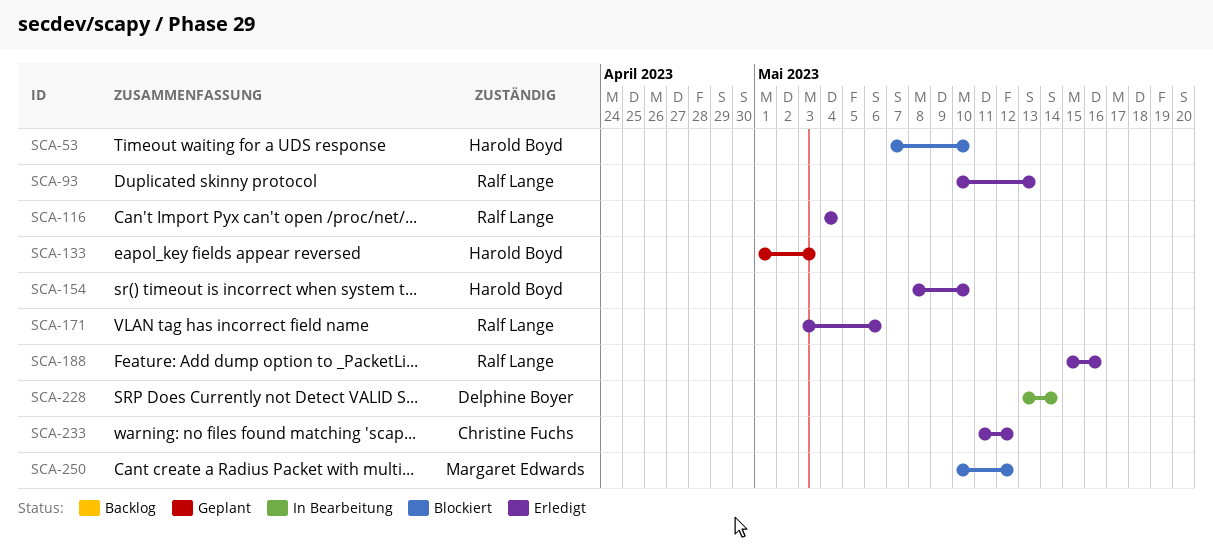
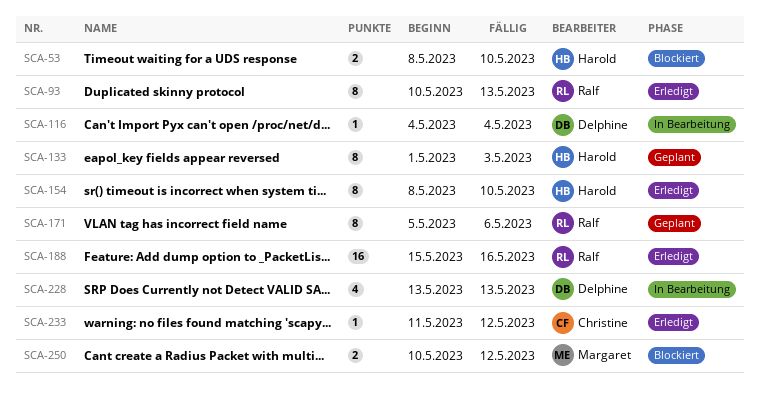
SCA-53, start: May 7 -> May 8
SCA-116, status: Erledigt -> In Bearbeitung
SCA-116, owner: Ralf Lange -> Delphine Boyer
SCA-171, status: Erledigt -> Geplant
SCA-171, start: May 3 -> May 5
SCA-228, due: May 14 -> May 13

